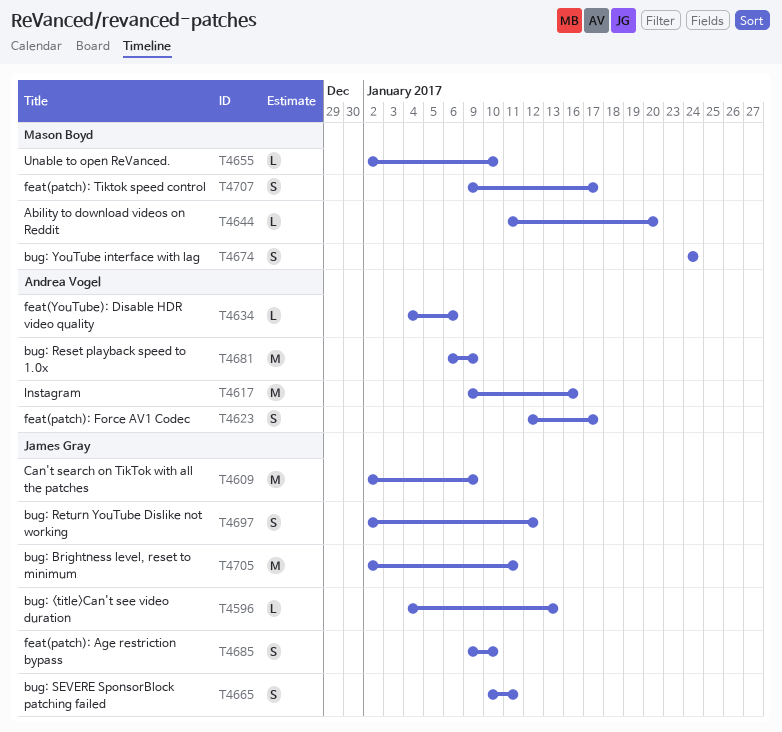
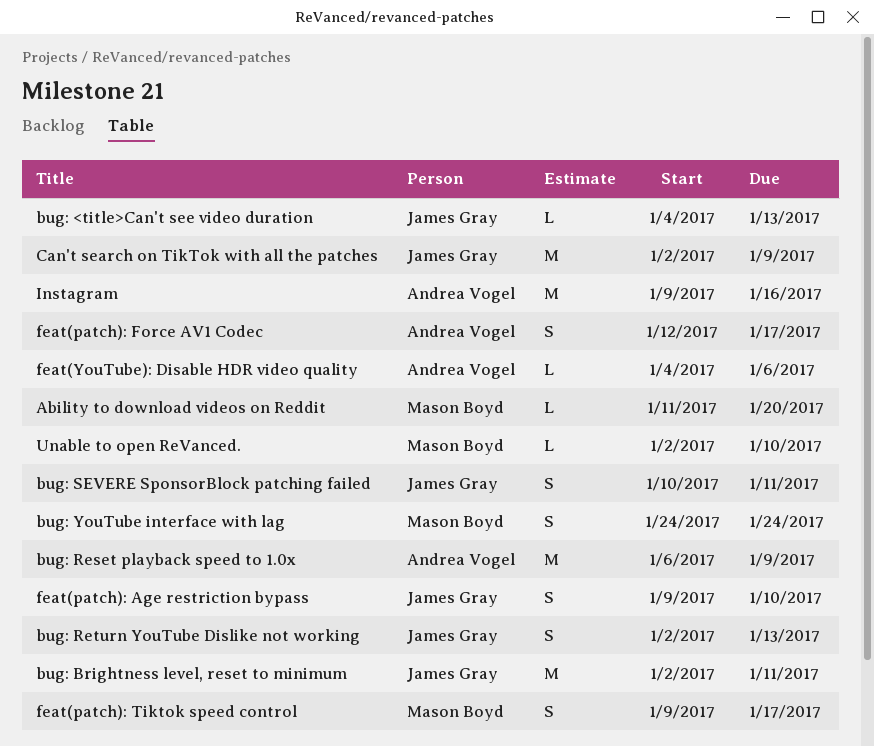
bug: Return YouTube Dislike not working, due: Jan 12 -> Jan 13

